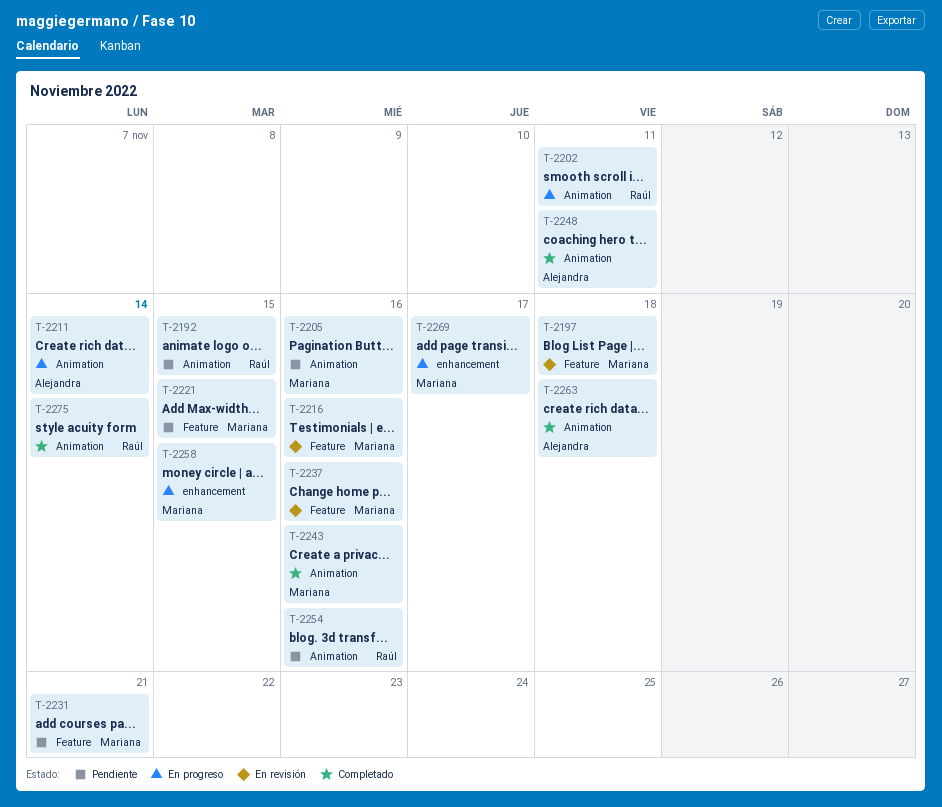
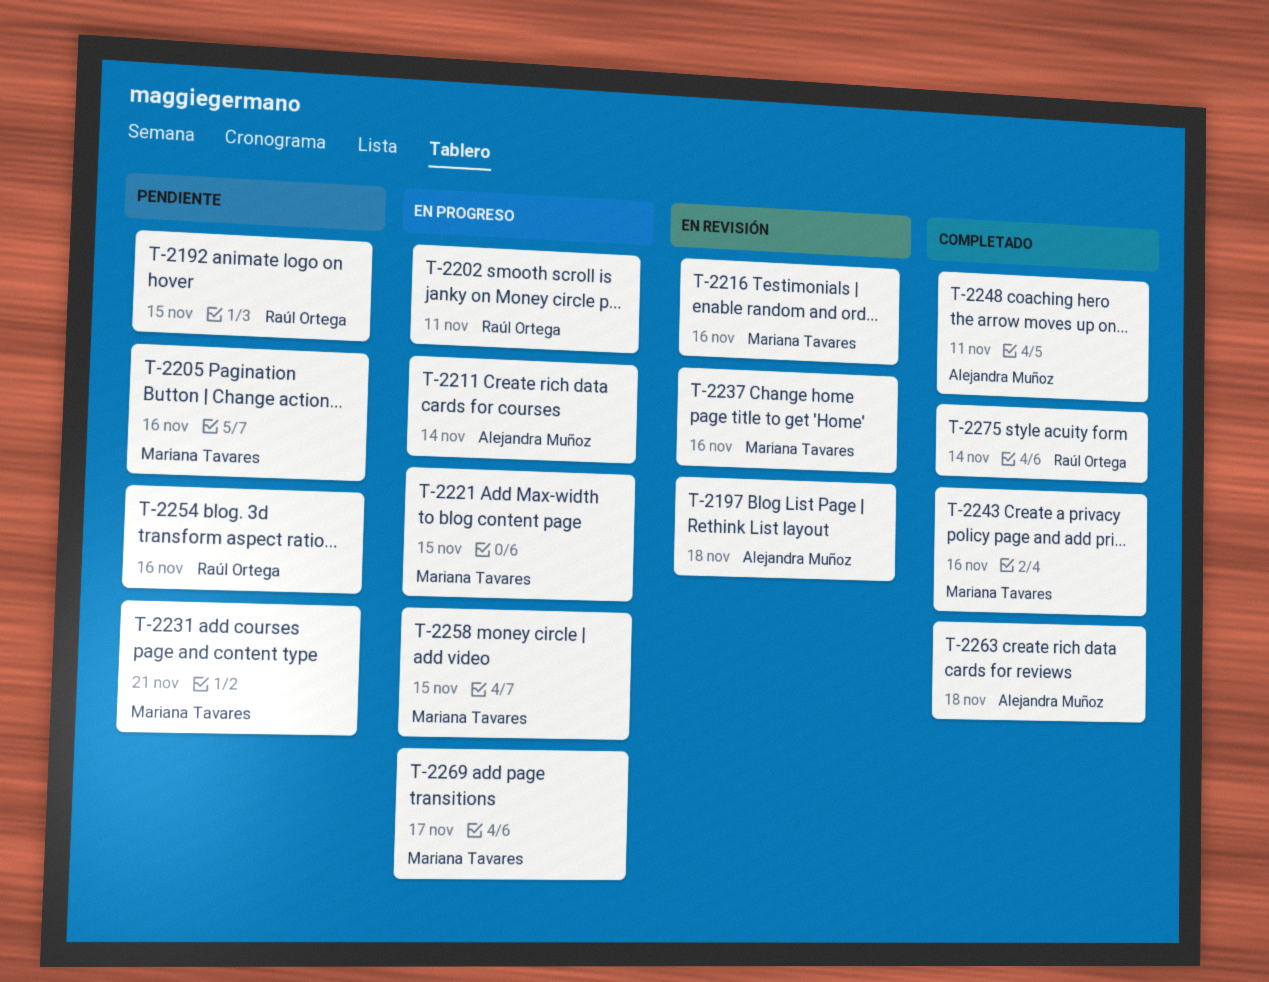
T-2197, owner: Mariana Tavares -> Alejandra Muñoz
T-2221, status: Pendiente -> En progreso

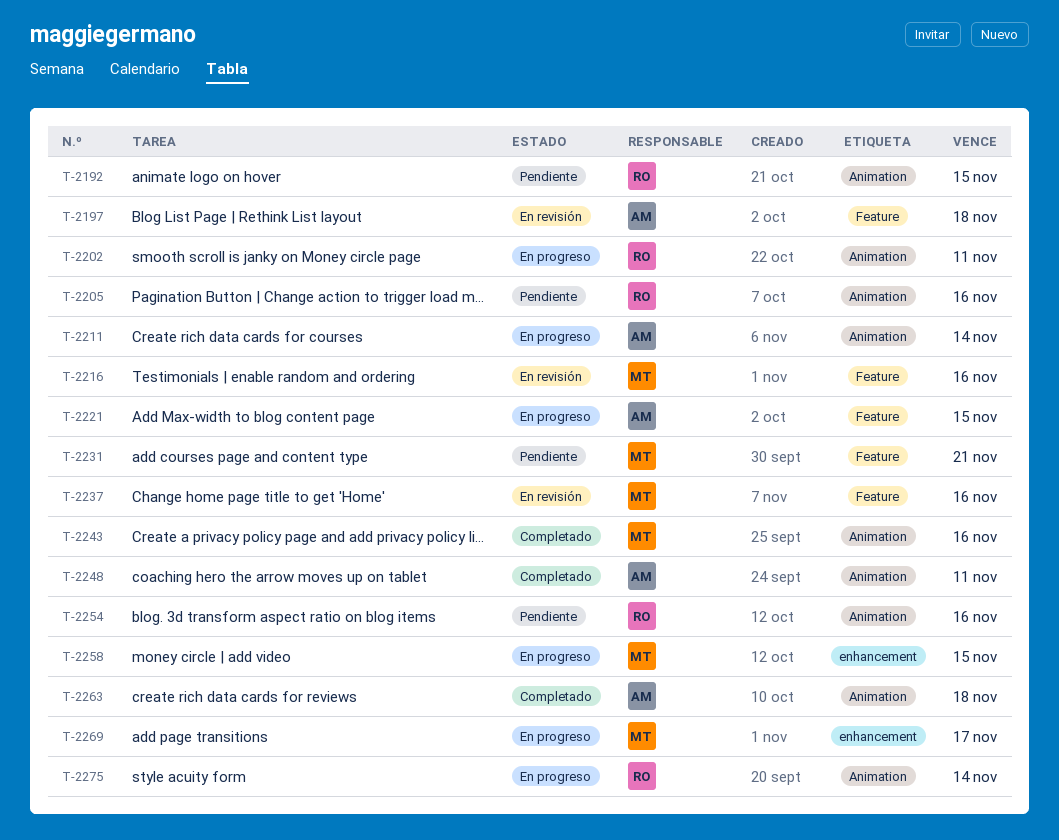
T-2205, owner: Mariana Tavares -> Raúl Ortega
T-2221, owner: Mariana Tavares -> Alejandra Muñoz
T-2275, status: Completado -> En progreso

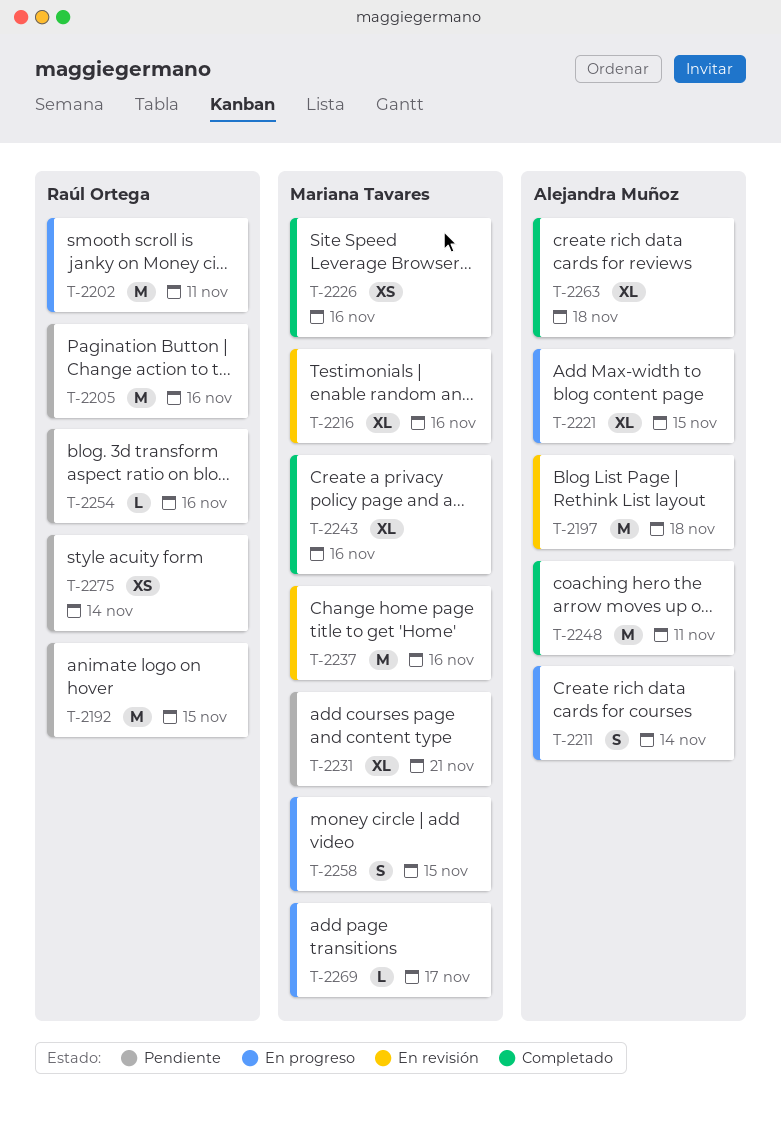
T-2226: none -> present
T-2275, status: En progreso -> Pendiente

